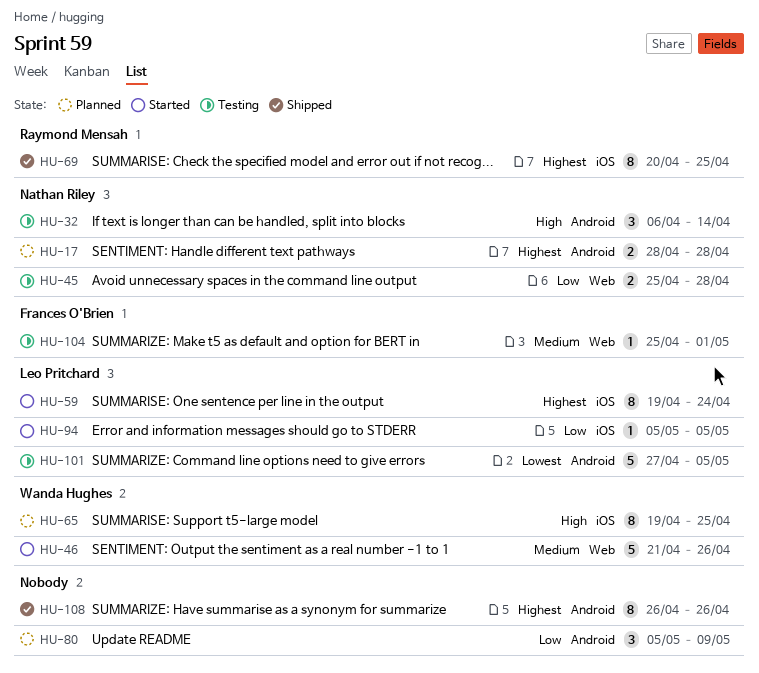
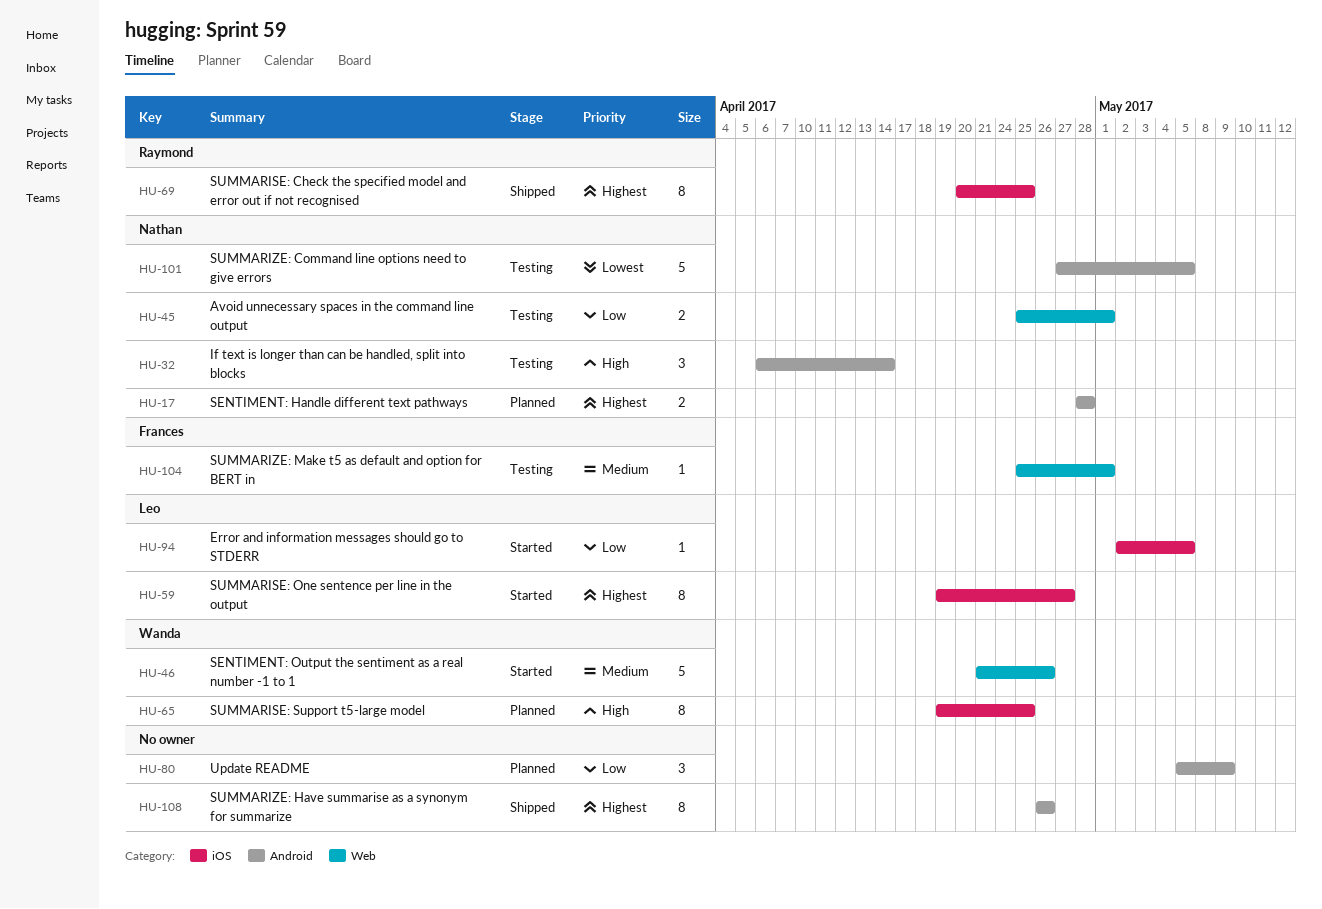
HU-45, due: Apr 28 -> May 1
HU-59, due: Apr 24 -> Apr 27
HU-94, start: May 5 -> May 2
HU-101, owner: Leo Pritchard -> Nathan Riley

